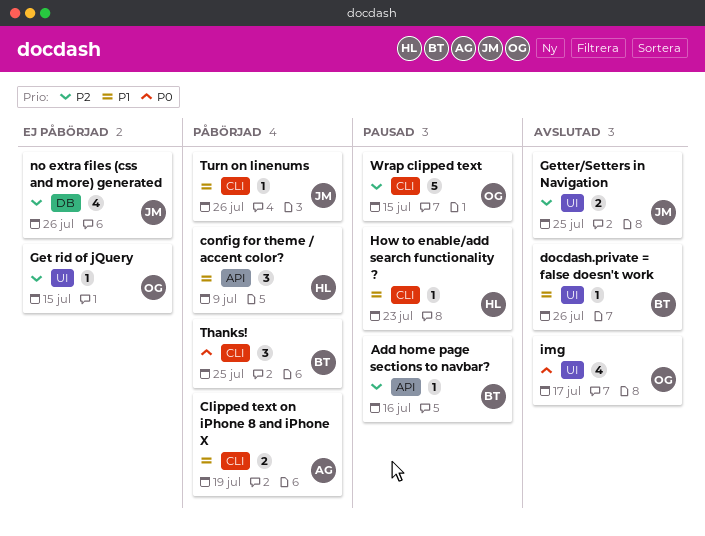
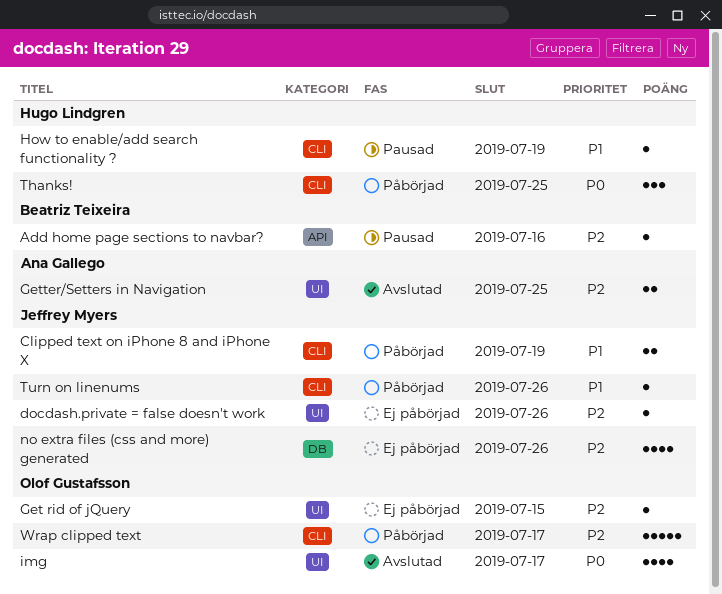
Clipped text on iPhone 8 and iPhone X, owner: Ana Gallego -> Jeffrey Myers
config for theme / accent color?: present -> none
docdash.private = false doesn't work, status: Avslutad -> Ej påbörjad
docdash.private = false doesn't work, owner: Beatriz Teixeira -> Jeffrey Myers
docdash.private = false doesn't work, priority: P1 -> P2
Getter/Setters in Navigation, owner: Jeffrey Myers -> Ana Gallego
How to enable/add search functionality ?, due: Jul 23 -> Jul 19
Thanks!, owner: Beatriz Teixeira -> Hugo Lindgren
Wrap clipped text, status: Pausad -> Påbörjad
Wrap clipped text, due: Jul 15 -> Jul 17

